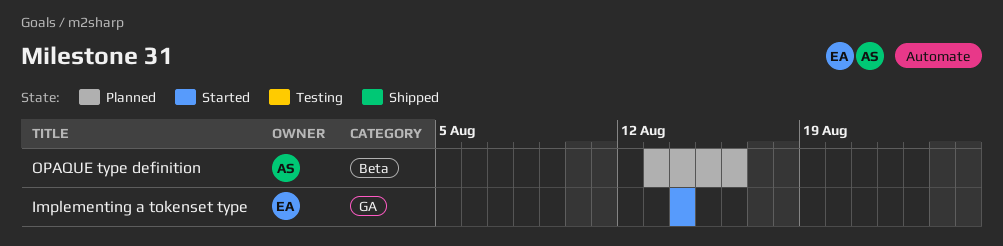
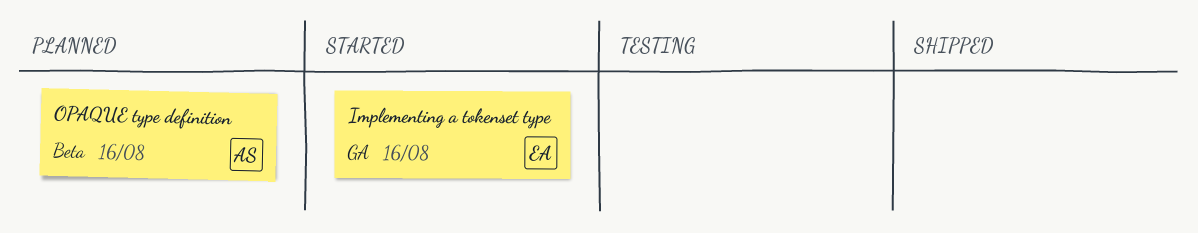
Implementing a tokenset type, due: Aug 14 -> Aug 16

